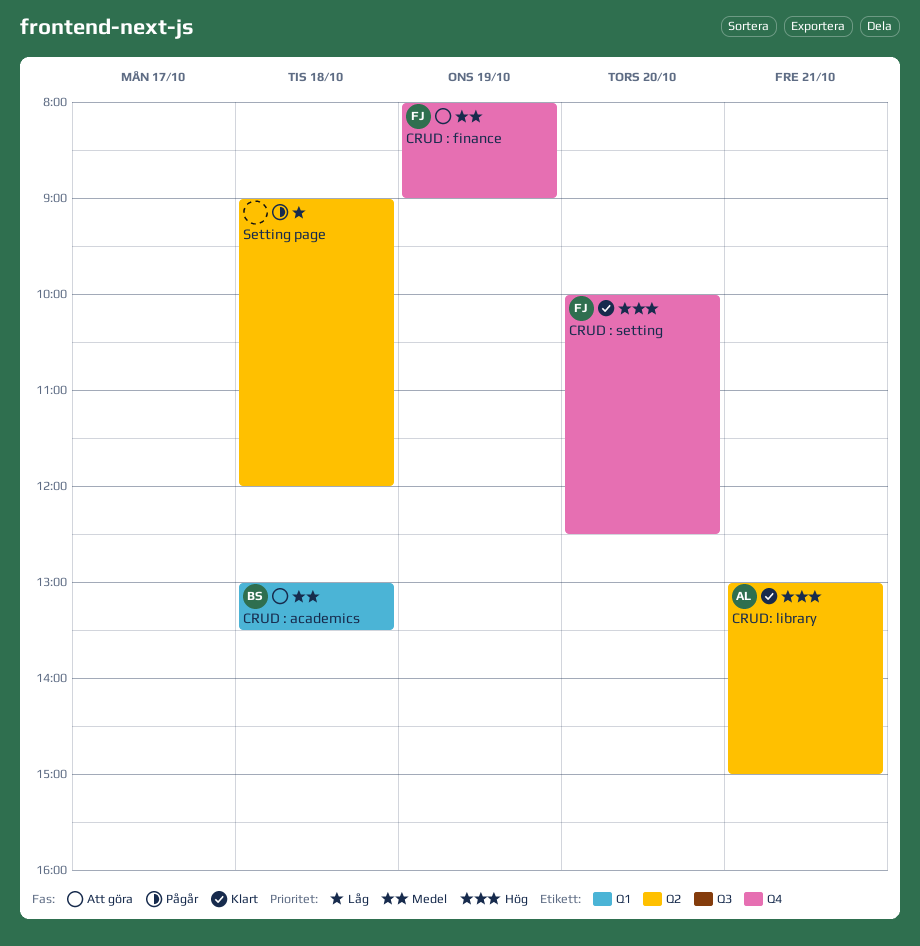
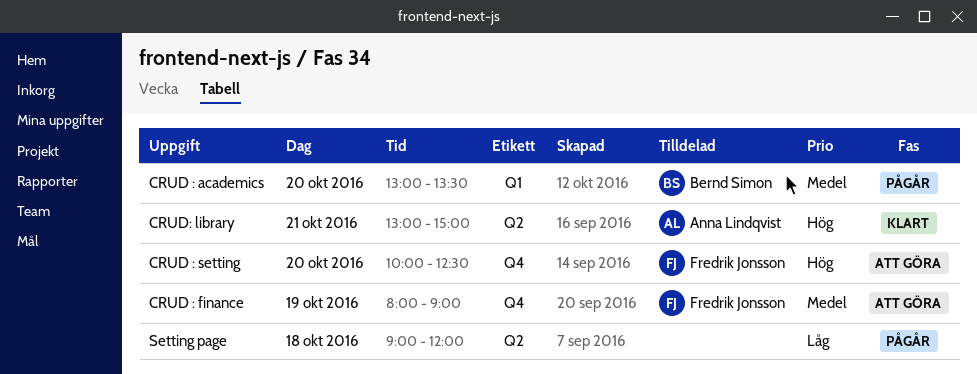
CRUD : academics, status: Att göra -> Pågår
CRUD : academics, day: Oct 18 -> Oct 20
CRUD : setting, status: Klart -> Att göra

